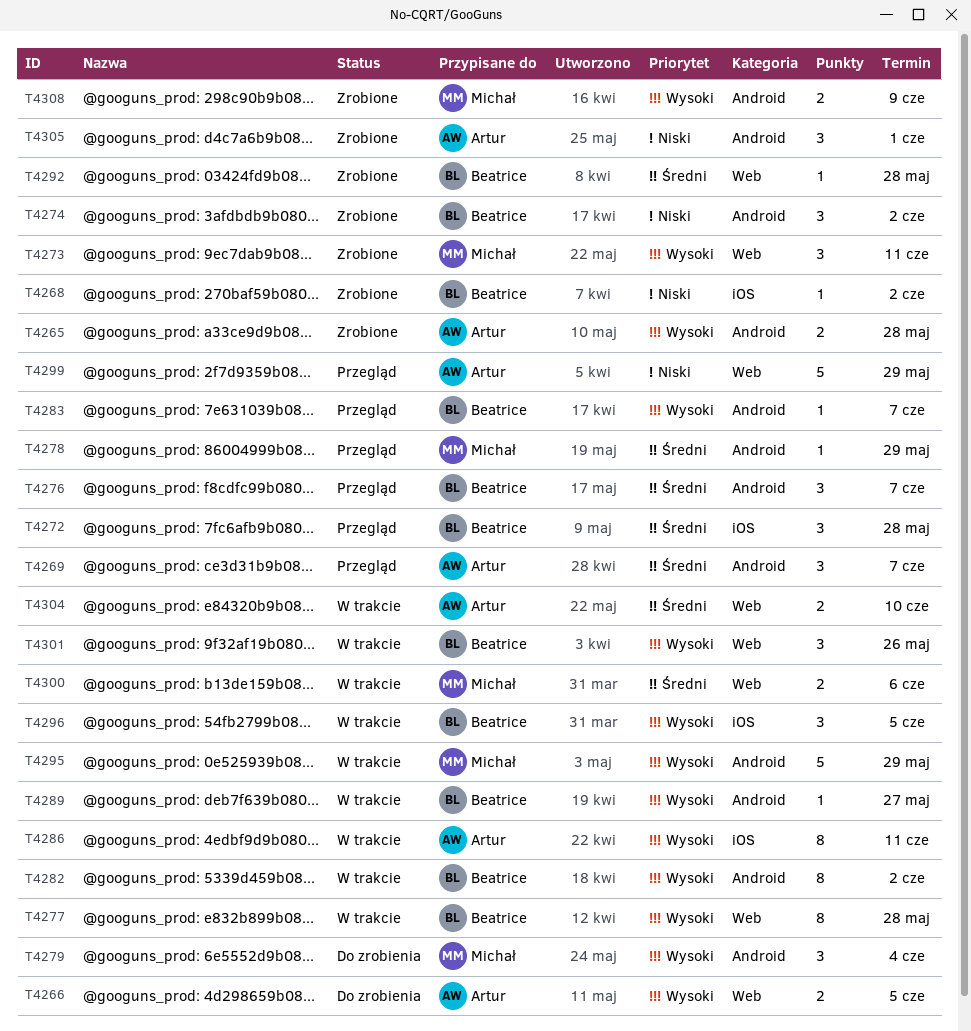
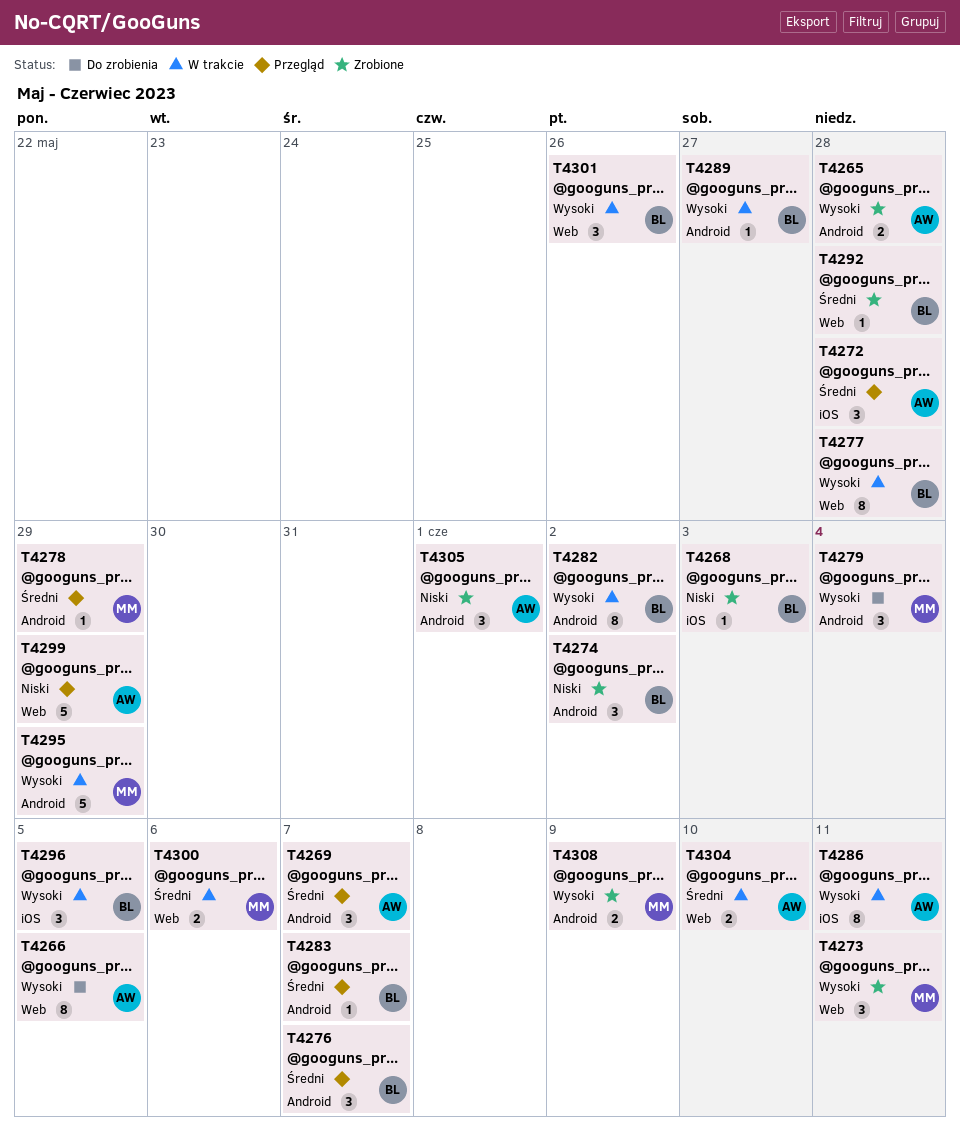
T4266, estimate: 2 -> 8
T4268, due: Jun 2 -> Jun 3
T4272, owner: Beatrice -> Artur
T4283, priority: Wysoki -> Średni

